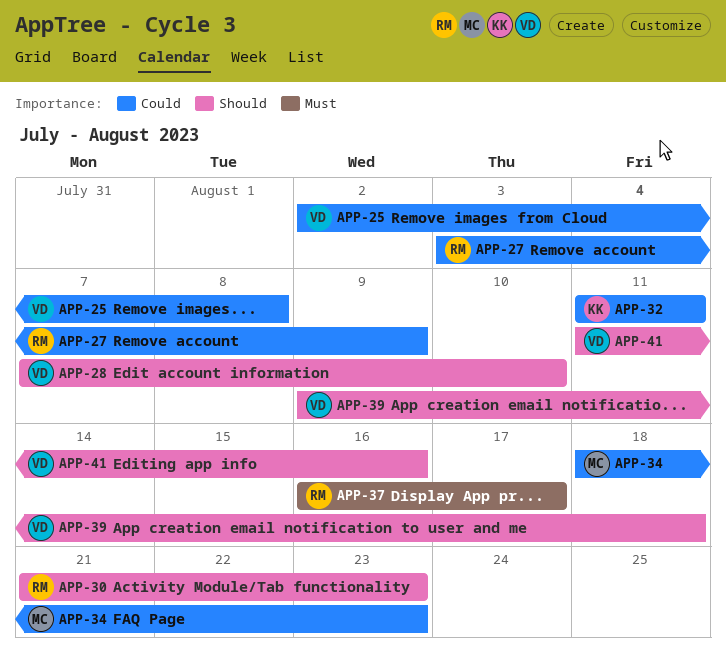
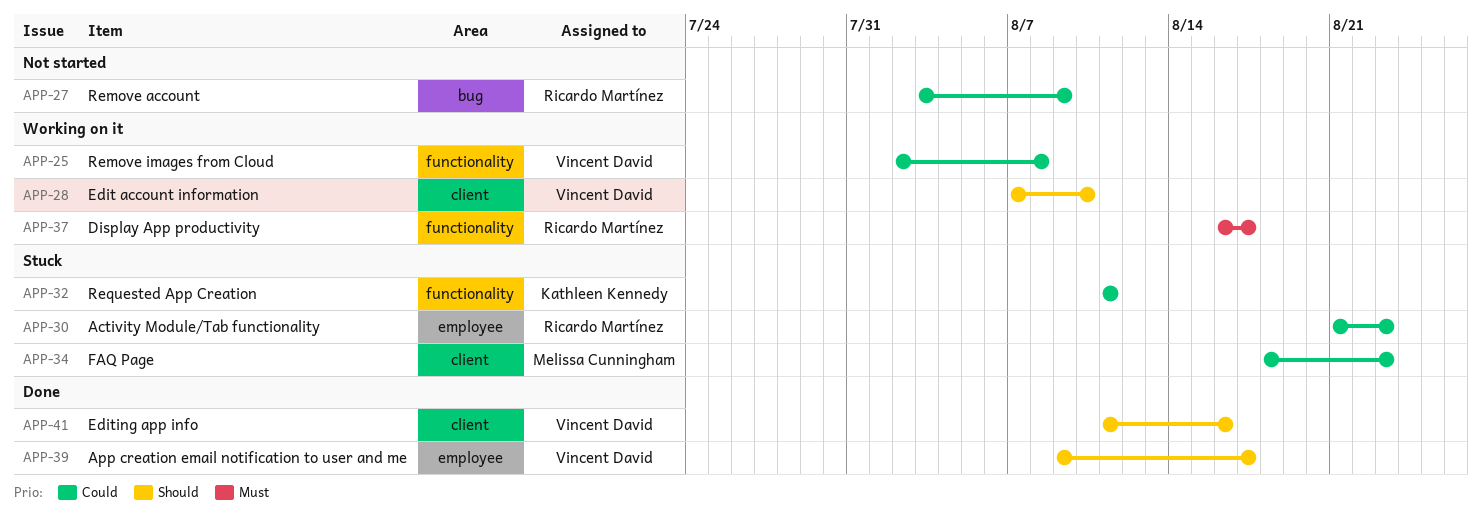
APP-30, priority: Should -> Could
APP-39, due: Aug 18 -> Aug 17

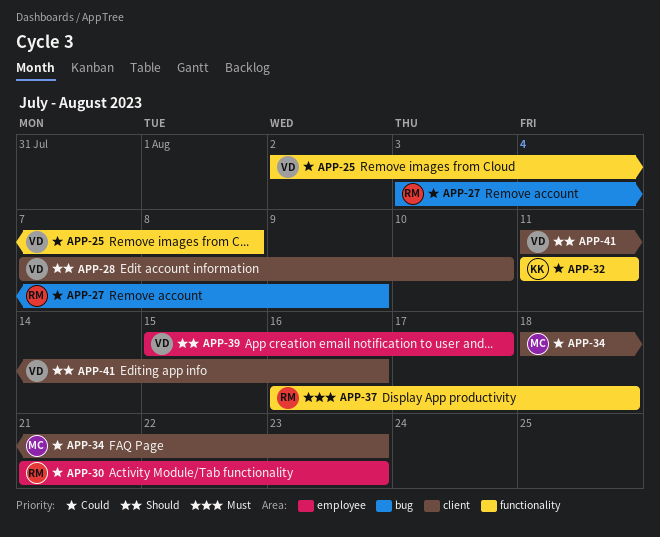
APP-37, due: Aug 17 -> Aug 18
APP-39, start: Aug 9 -> Aug 15

